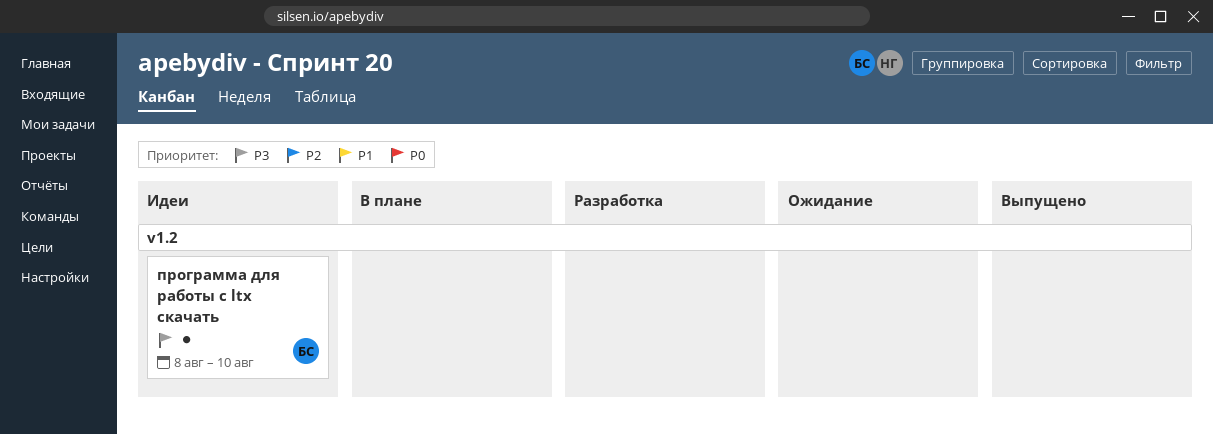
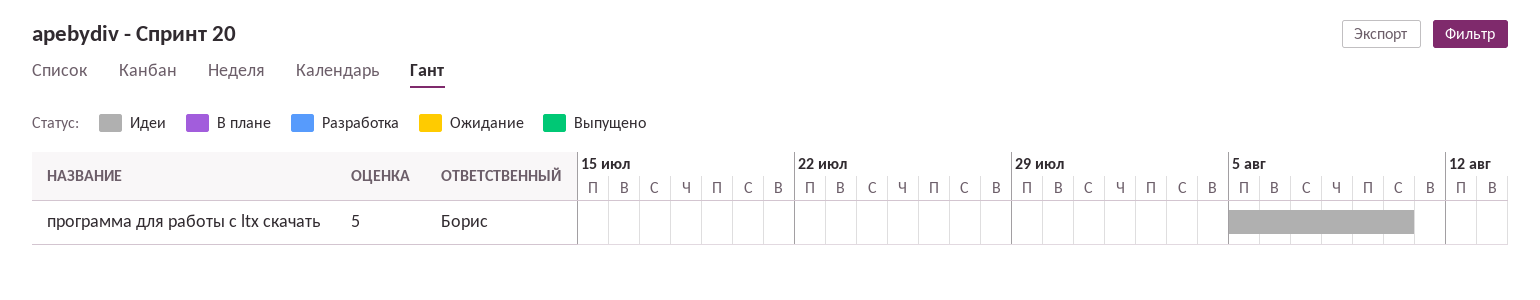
программа для работы с ltx скачать, estimate: 1 -> 5
программа для работы с ltx скачать, start: Aug 8 -> Aug 5

